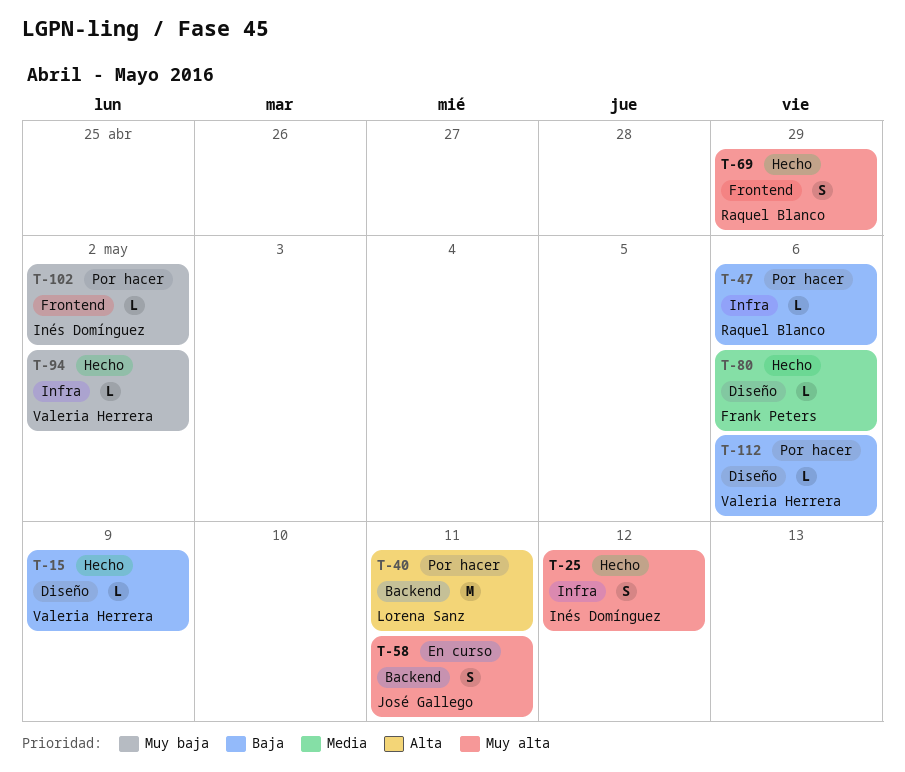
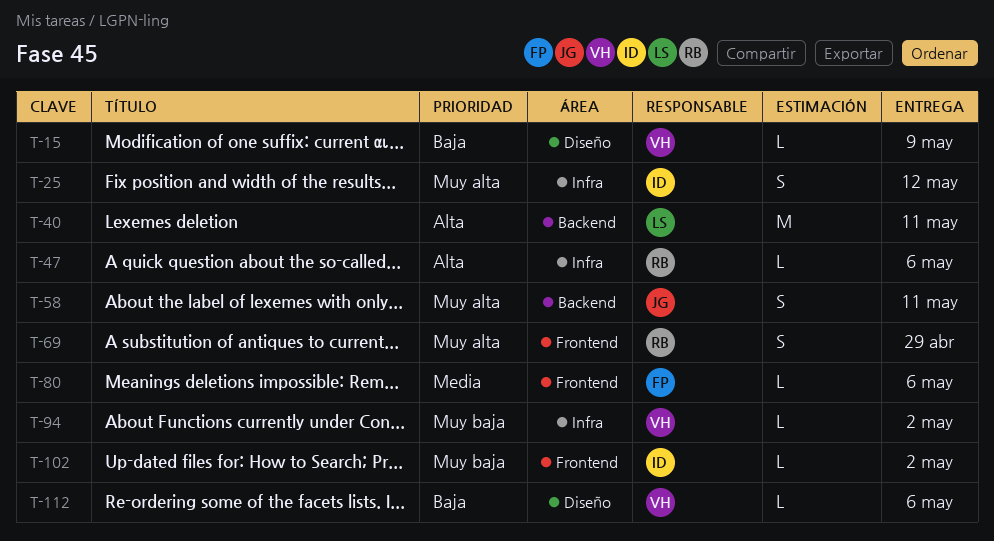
T-47, priority: Baja -> Alta
T-80, label: Diseño -> Frontend

